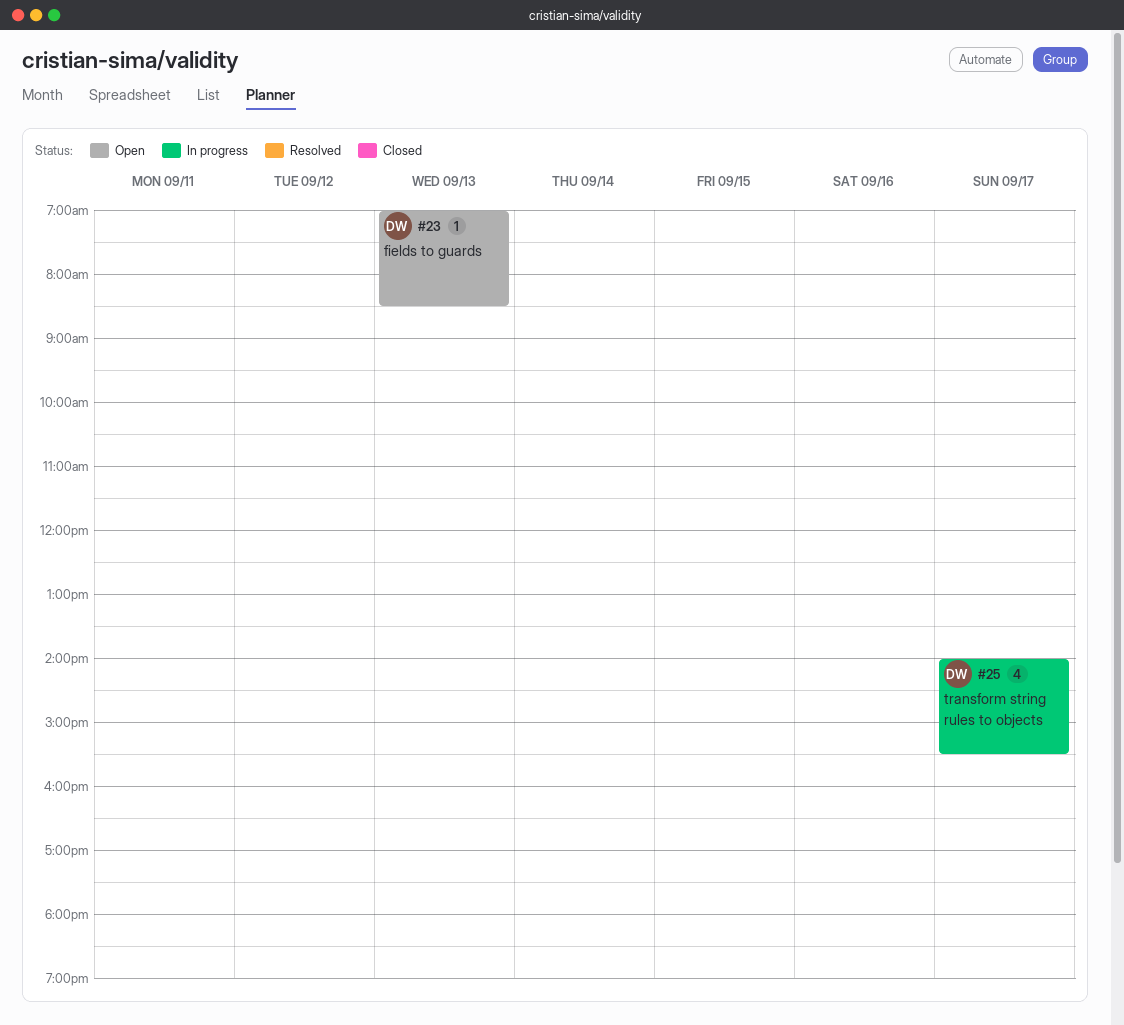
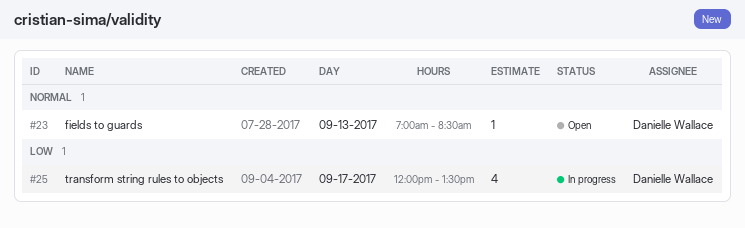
#25, begins: 14:00 -> 12:00
#25, ends: 15:30 -> 13:30

